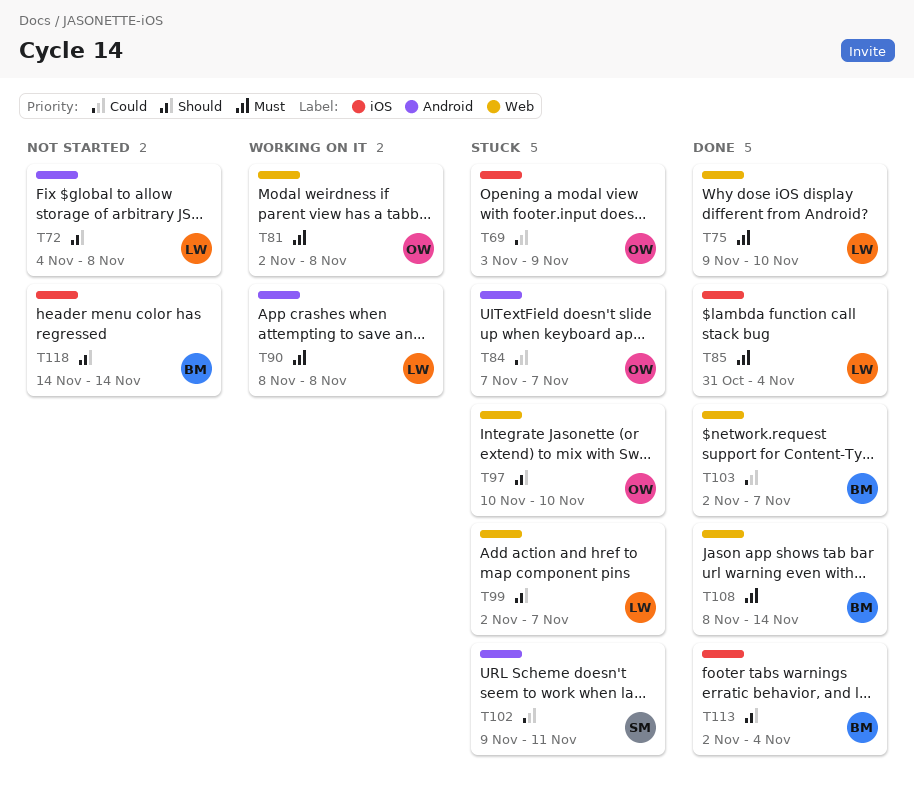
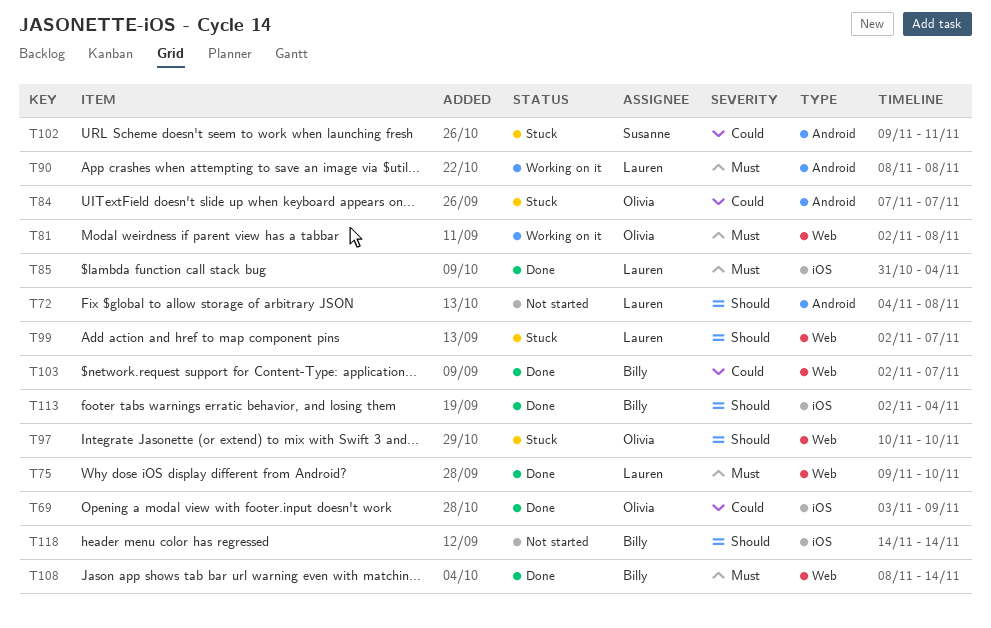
T69, status: Stuck -> Done

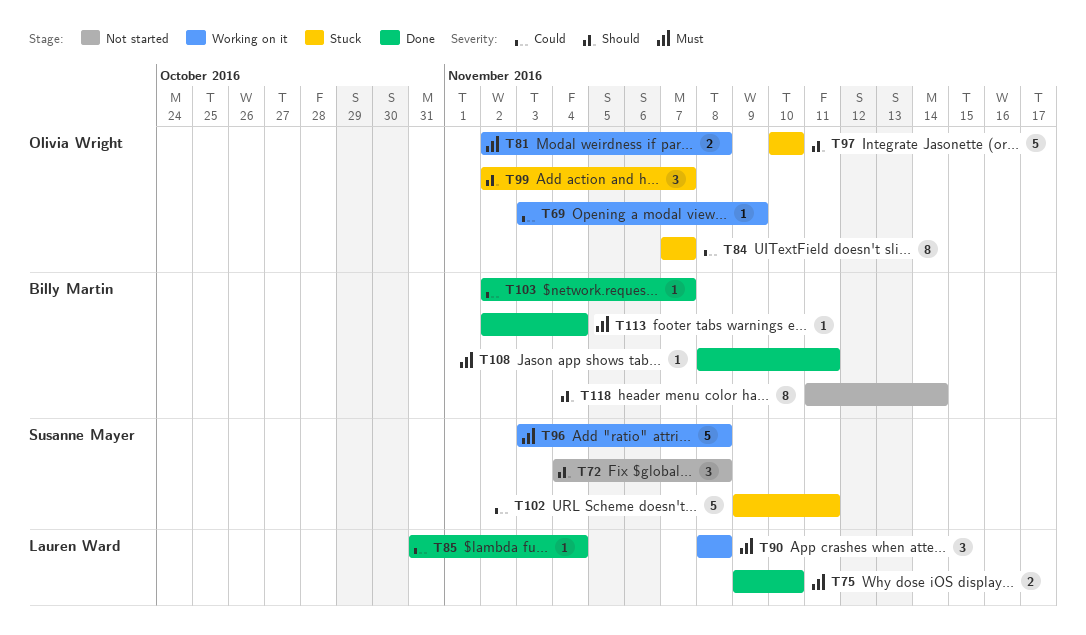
T69, status: Done -> Working on it
T72, owner: Lauren Ward -> Susanne Mayer
T85, priority: Must -> Could
T96: none -> present
T99, owner: Lauren Ward -> Olivia Wright
T108, due: Nov 14 -> Nov 11
T113, priority: Should -> Must
T118, start: Nov 14 -> Nov 11

